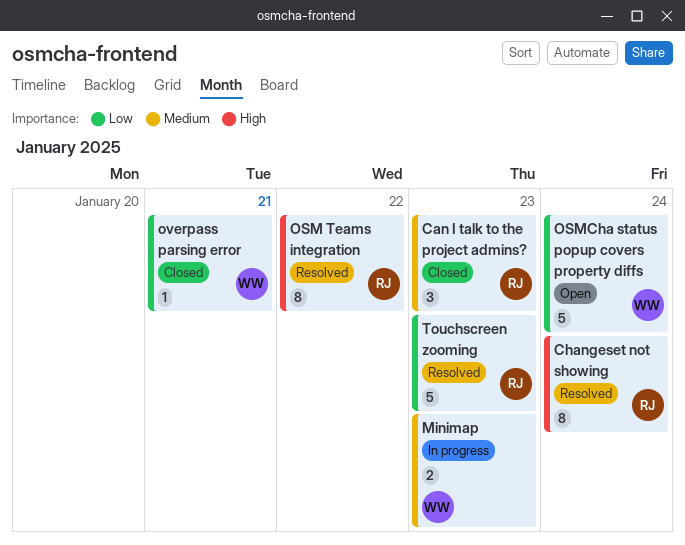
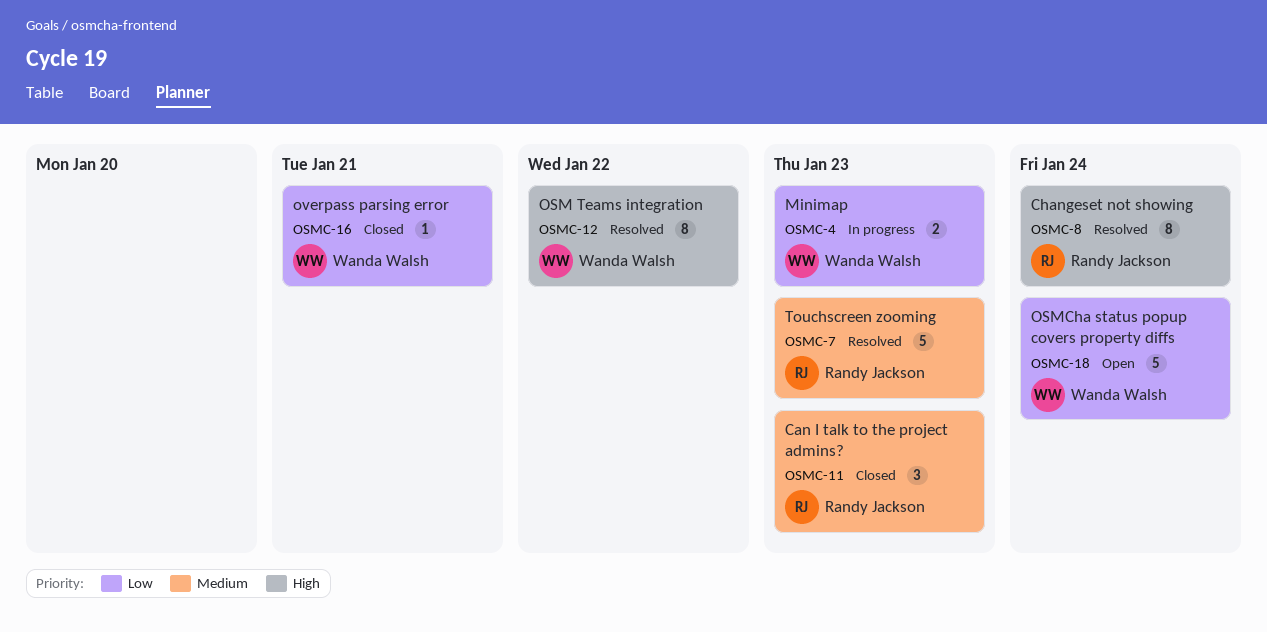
Minimap, priority: Medium -> Low
OSM Teams integration, owner: Randy Jackson -> Wanda Walsh
Touchscreen zooming, priority: Low -> Medium

